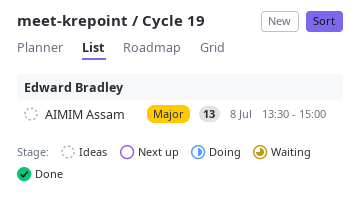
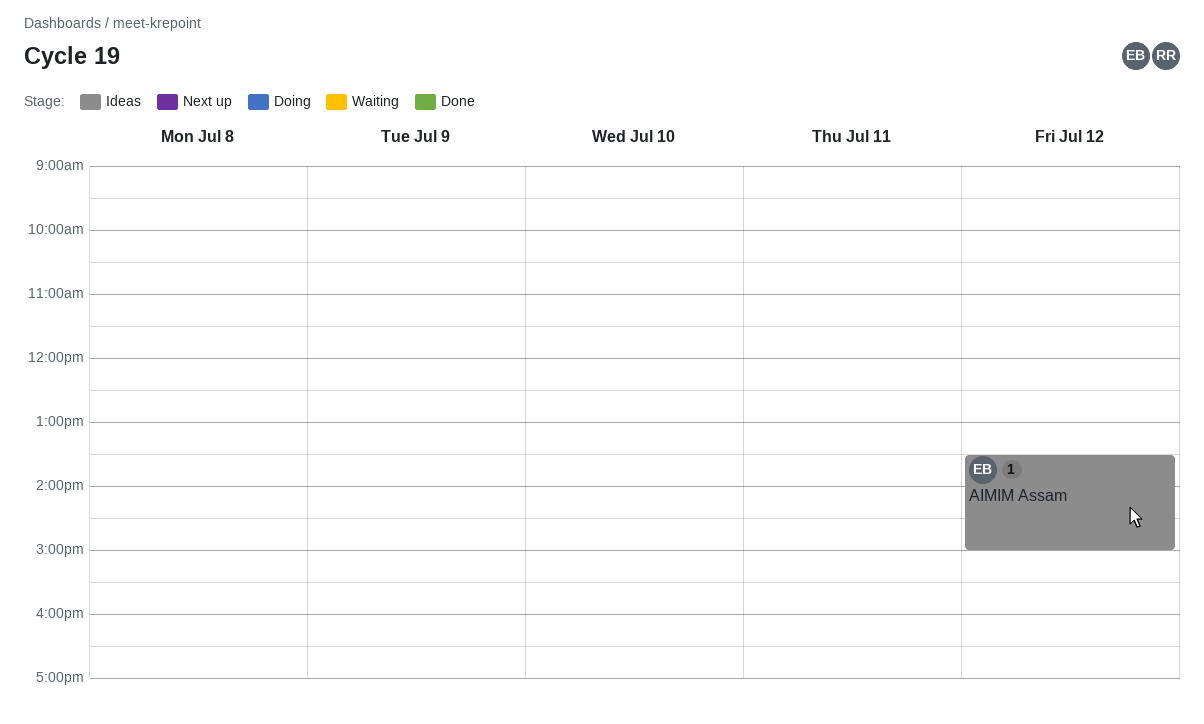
AIMIM Assam, estimate: 13 -> 1
AIMIM Assam, day: Jul 8 -> Jul 12

